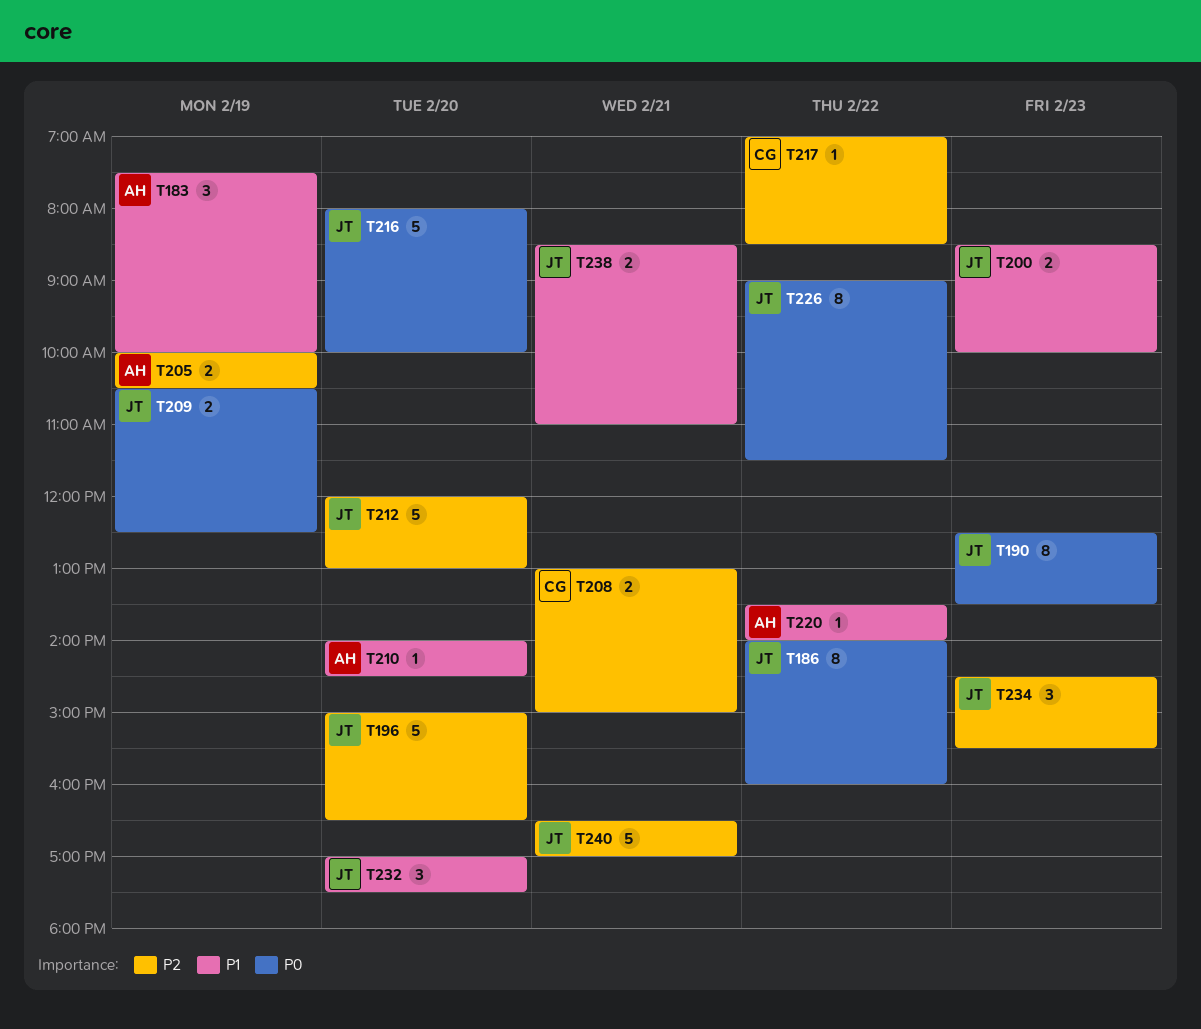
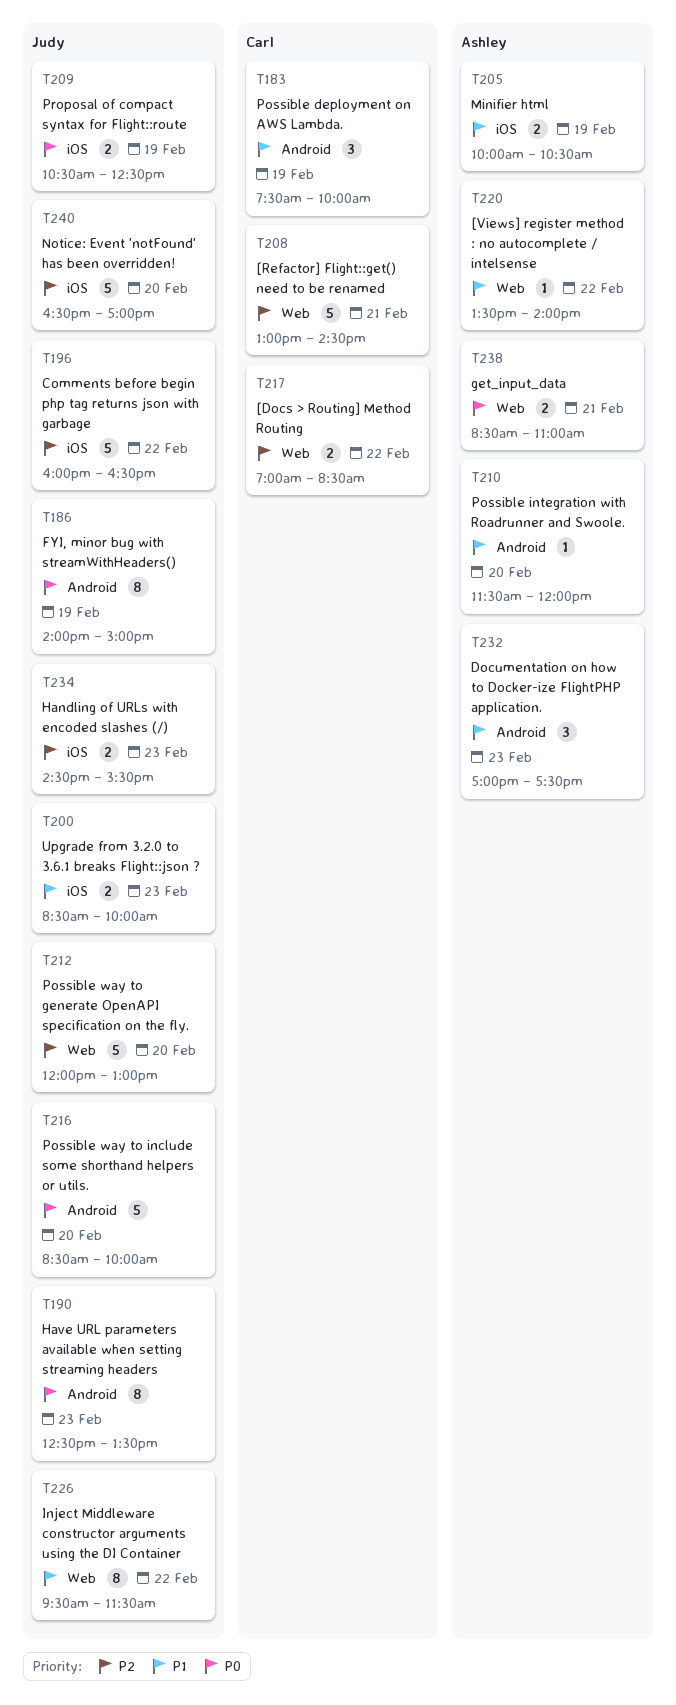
T183, owner: Ashley -> Carl
T186, day: Feb 22 -> Feb 19
T186, ends: 16:00 -> 15:00
T196, day: Feb 20 -> Feb 22
T196, begins: 15:00 -> 16:00
T205, priority: P2 -> P1
T208, estimate: 2 -> 5
T208, ends: 15:00 -> 14:30
T210, begins: 14:00 -> 11:30
T210, ends: 14:30 -> 12:00
T216, begins: 08:00 -> 08:30
T217, estimate: 1 -> 2
T226, priority: P0 -> P1
T226, begins: 09:00 -> 09:30
T232, owner: Judy -> Ashley
T232, day: Feb 20 -> Feb 23
T234, estimate: 3 -> 2
T238, owner: Judy -> Ashley
T238, priority: P1 -> P0
T240, day: Feb 21 -> Feb 20

